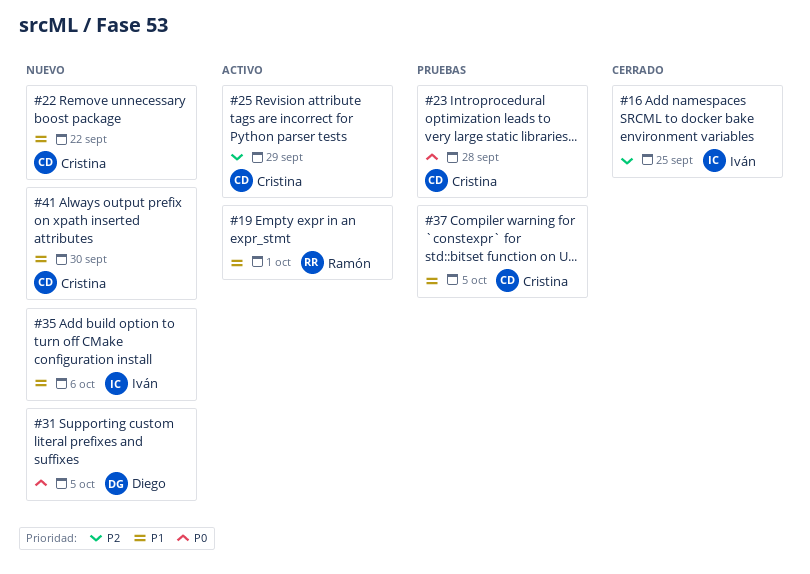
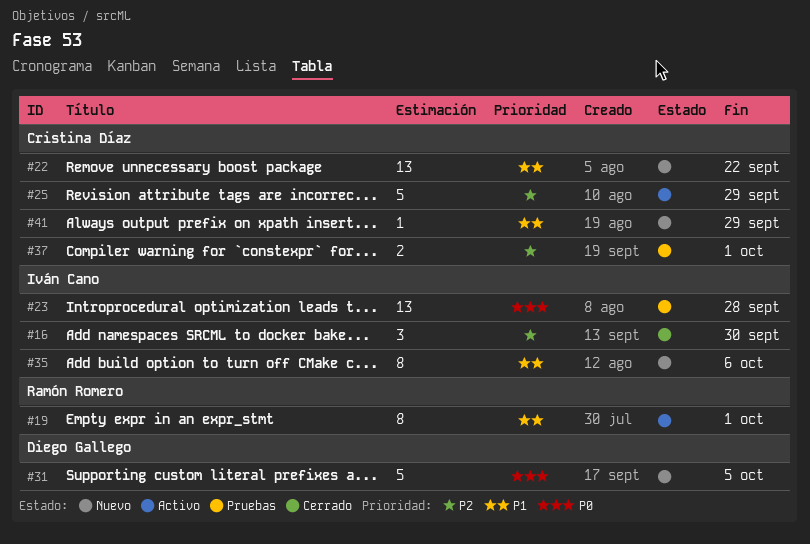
#16, due: Sep 25 -> Sep 30
#23, owner: Cristina Díaz -> Iván Cano
#37, priority: P1 -> P2
#37, due: Oct 5 -> Oct 1
#41, due: Sep 30 -> Sep 29

